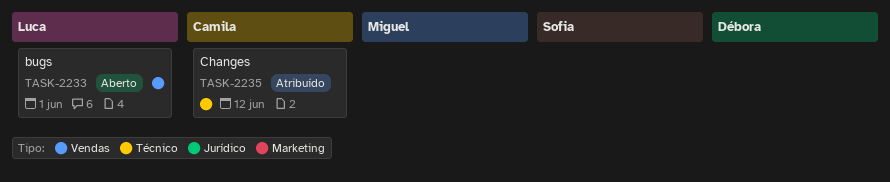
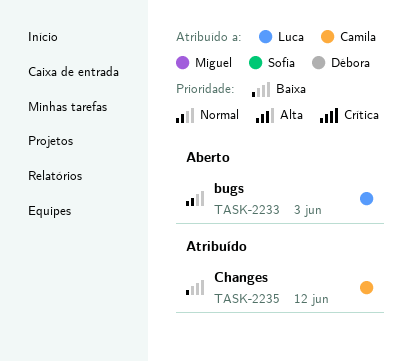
TASK-2233, due: Jun 1 -> Jun 3

